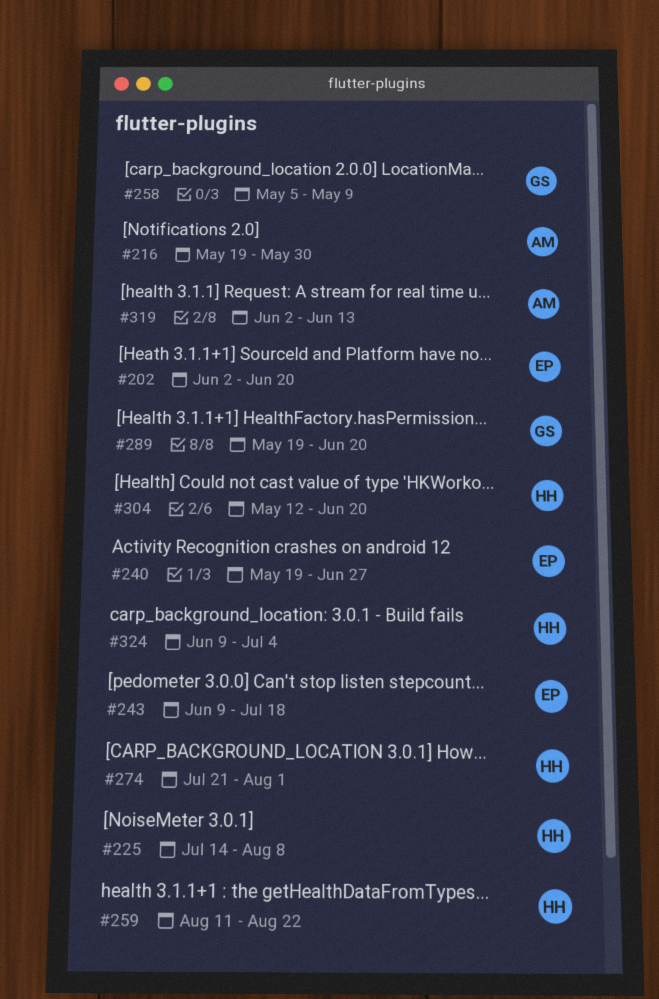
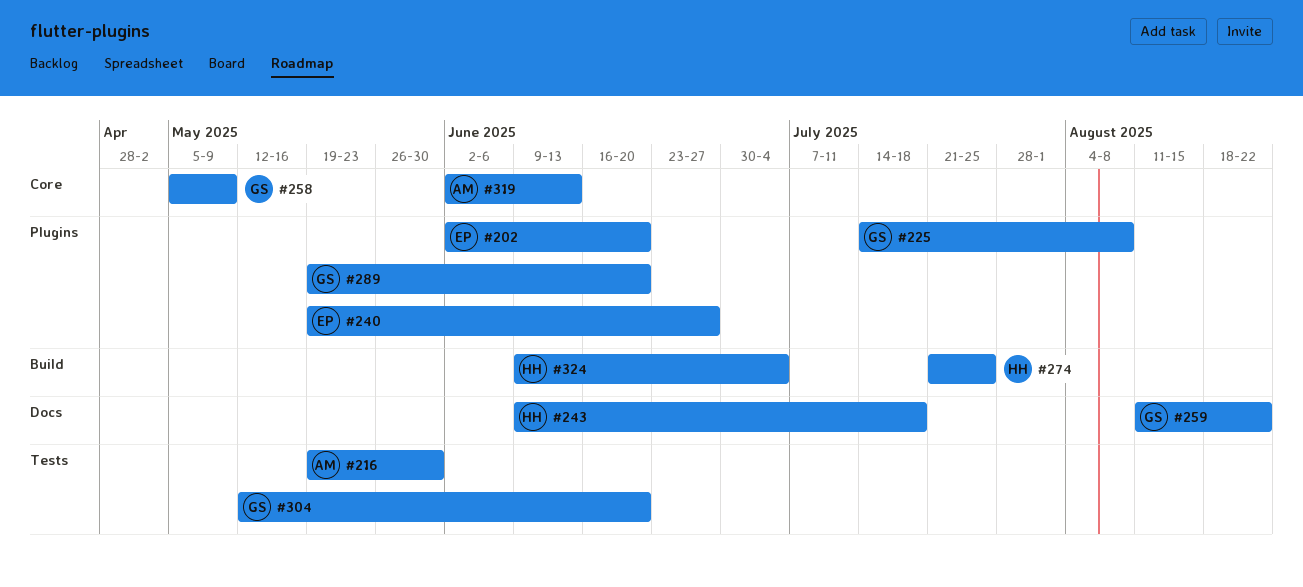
#225, owner: HH -> GS
#243, owner: EP -> HH
#259, owner: HH -> GS
#274, due: Aug 1 -> Jul 25
#304, owner: HH -> GS

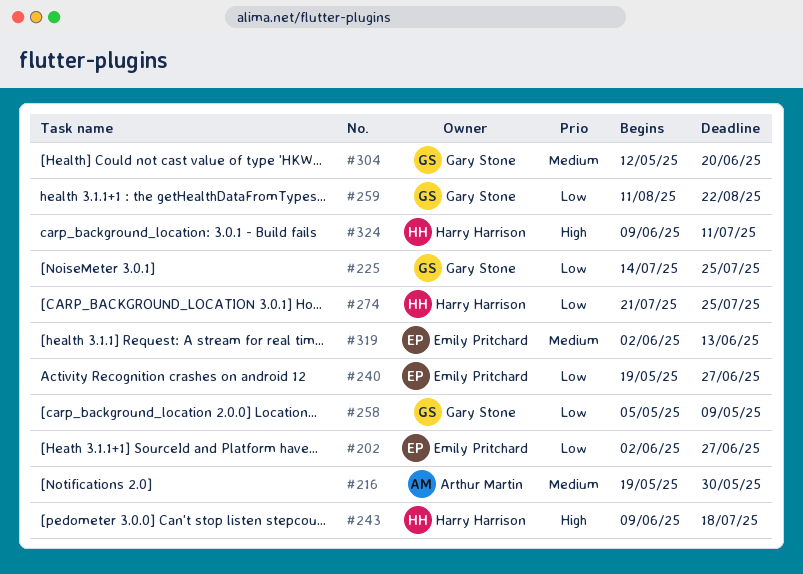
#202, due: Jun 20 -> Jun 27
#225, due: Aug 8 -> Jul 25
#289: present -> none
#319, owner: Arthur Martin -> Emily Pritchard
#324, due: Jul 4 -> Jul 11

